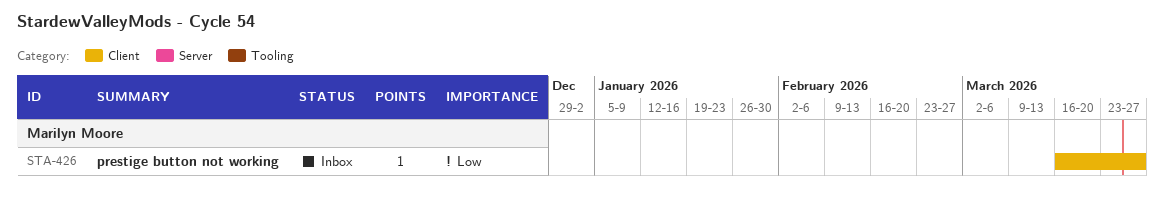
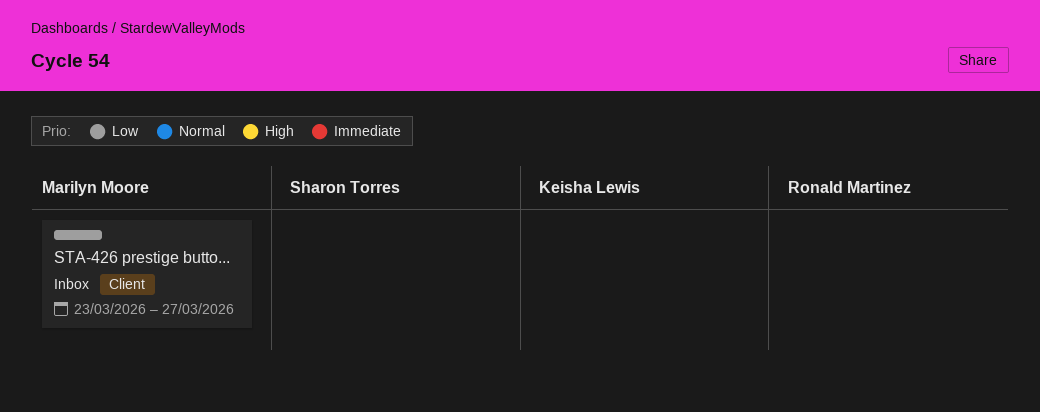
STA-426, start: Mar 16 -> Mar 23

